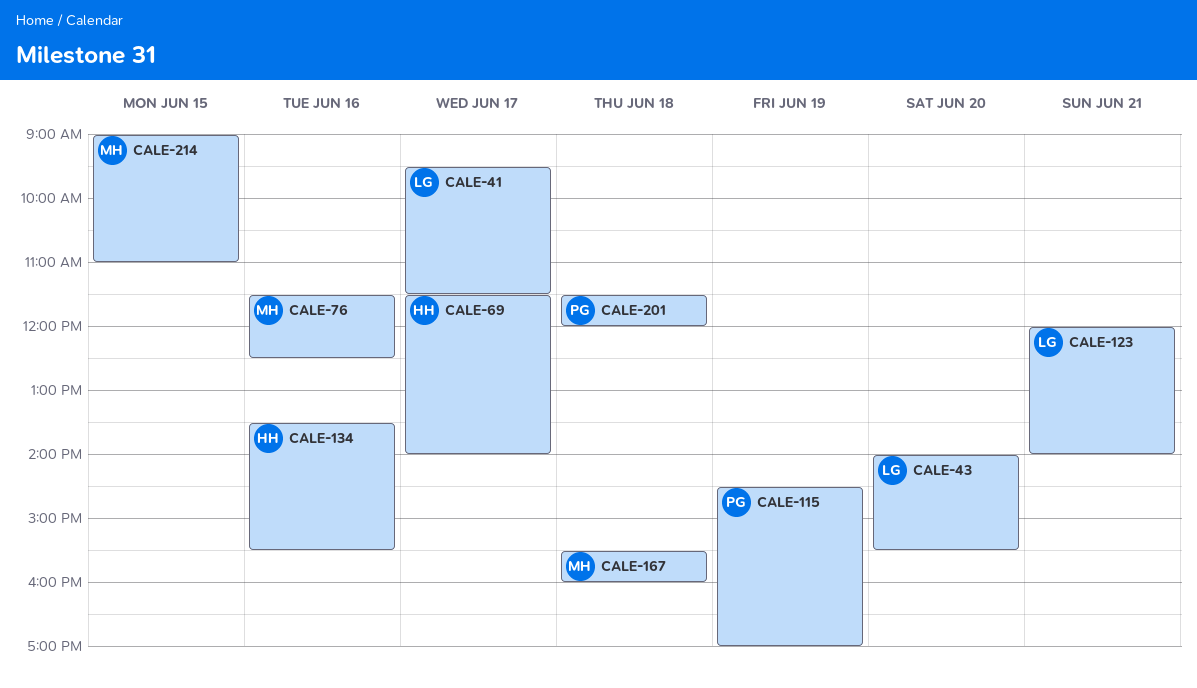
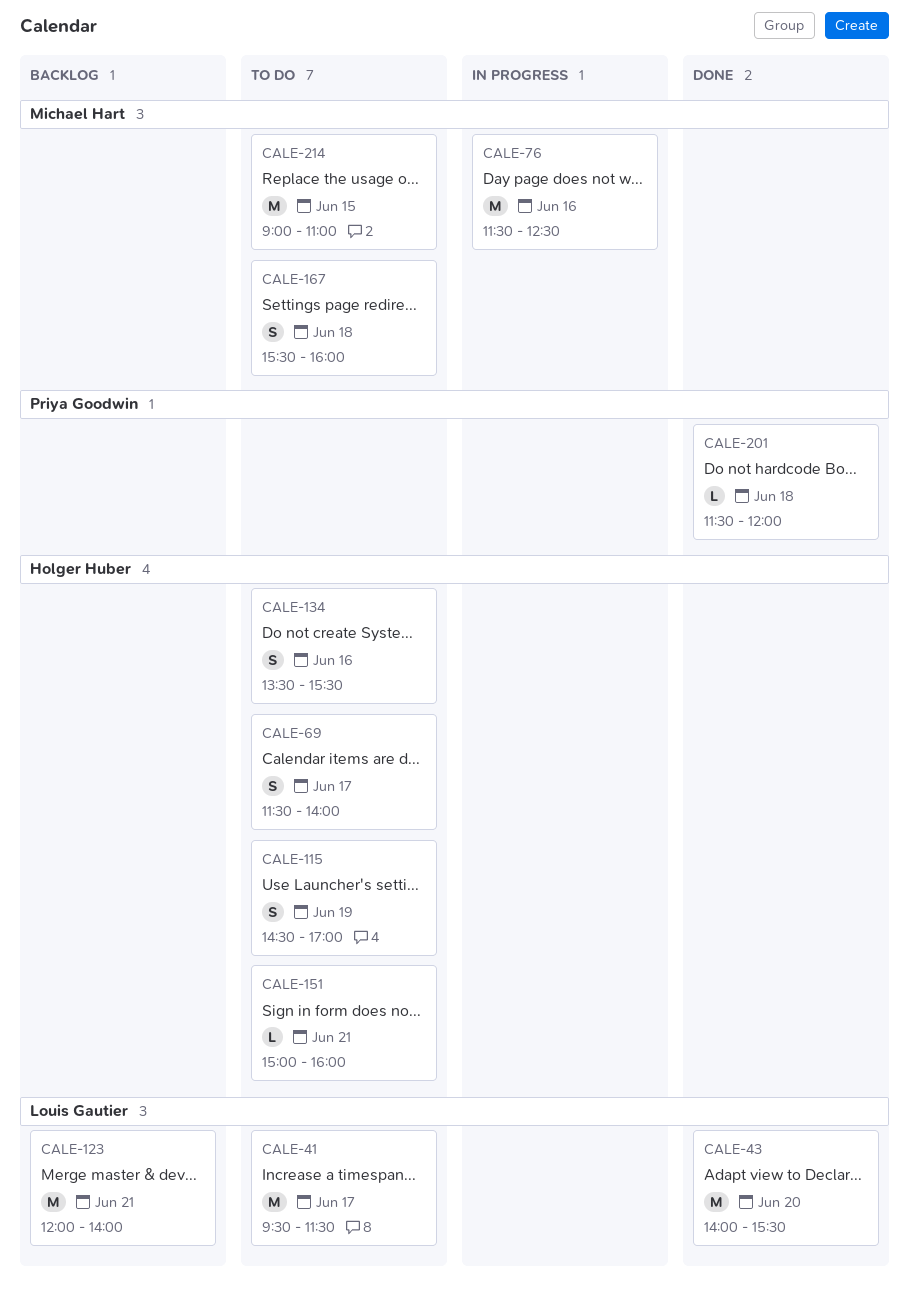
CALE-115, owner: Priya Goodwin -> Holger Huber
CALE-151: none -> present

